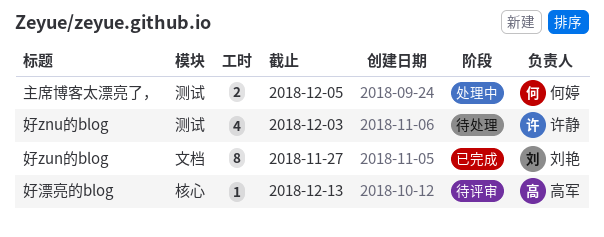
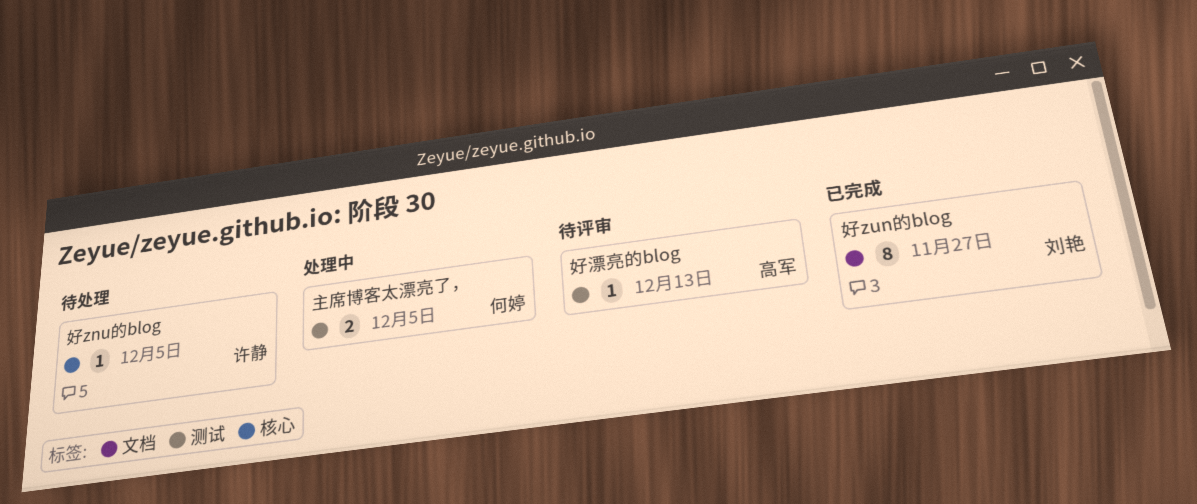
好znu的blog, label: 测试 -> 核心
好znu的blog, estimate: 4 -> 1
好znu的blog, due: Dec 3 -> Dec 5
好漂亮的blog, label: 核心 -> 测试

